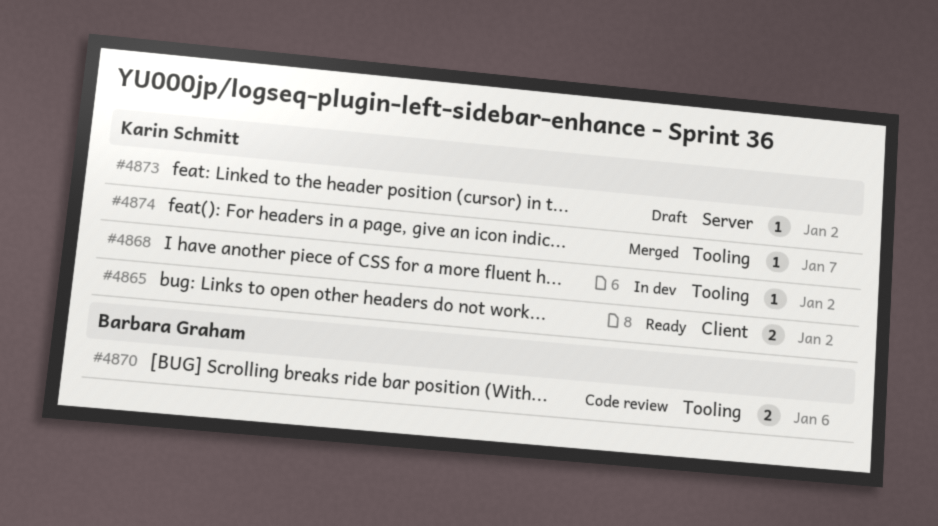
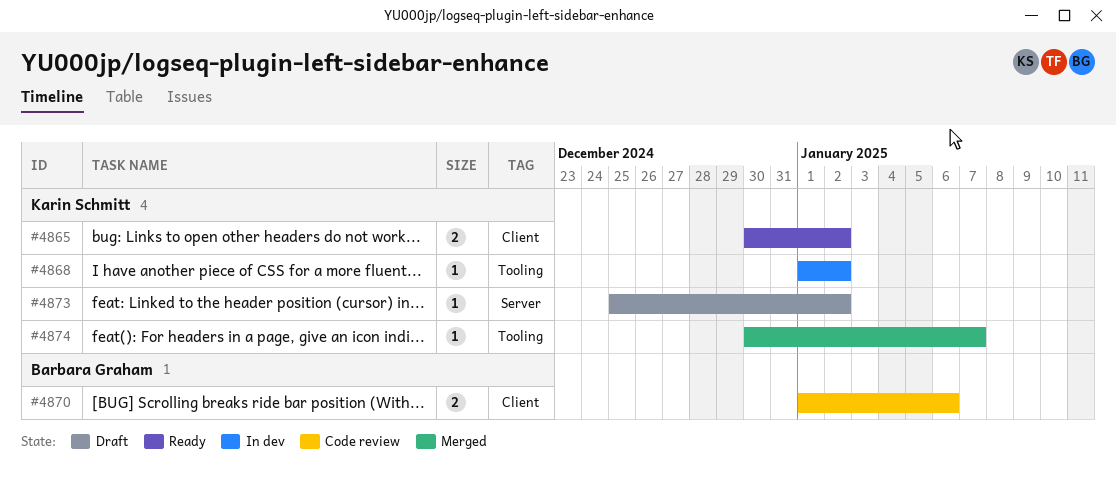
#4870, label: Tooling -> Client

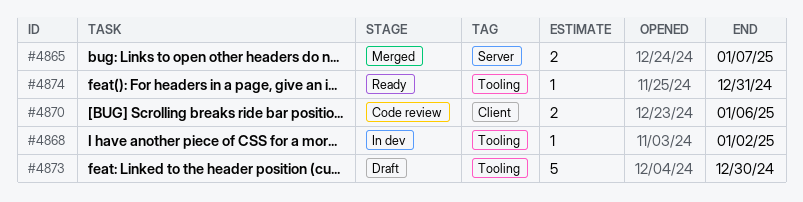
#4865, status: Ready -> Merged
#4865, label: Client -> Server
#4865, due: Jan 2 -> Jan 7
#4873, label: Server -> Tooling
#4873, estimate: 1 -> 5
#4873, due: Jan 2 -> Dec 30
#4874, status: Merged -> Ready
#4874, due: Jan 7 -> Dec 31

